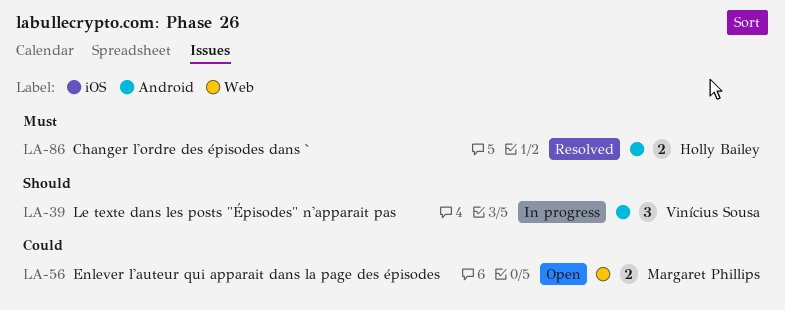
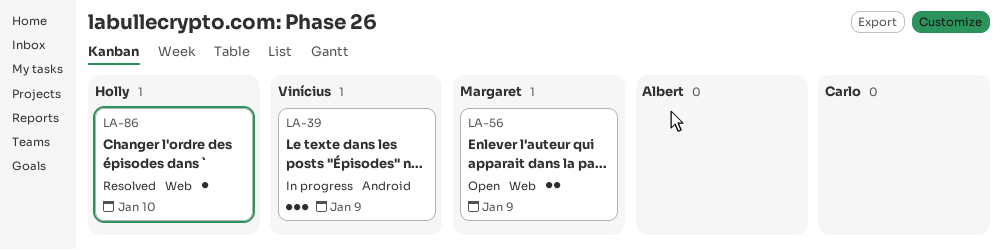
LA-86, label: Android -> Web
LA-86, estimate: 2 -> 1

